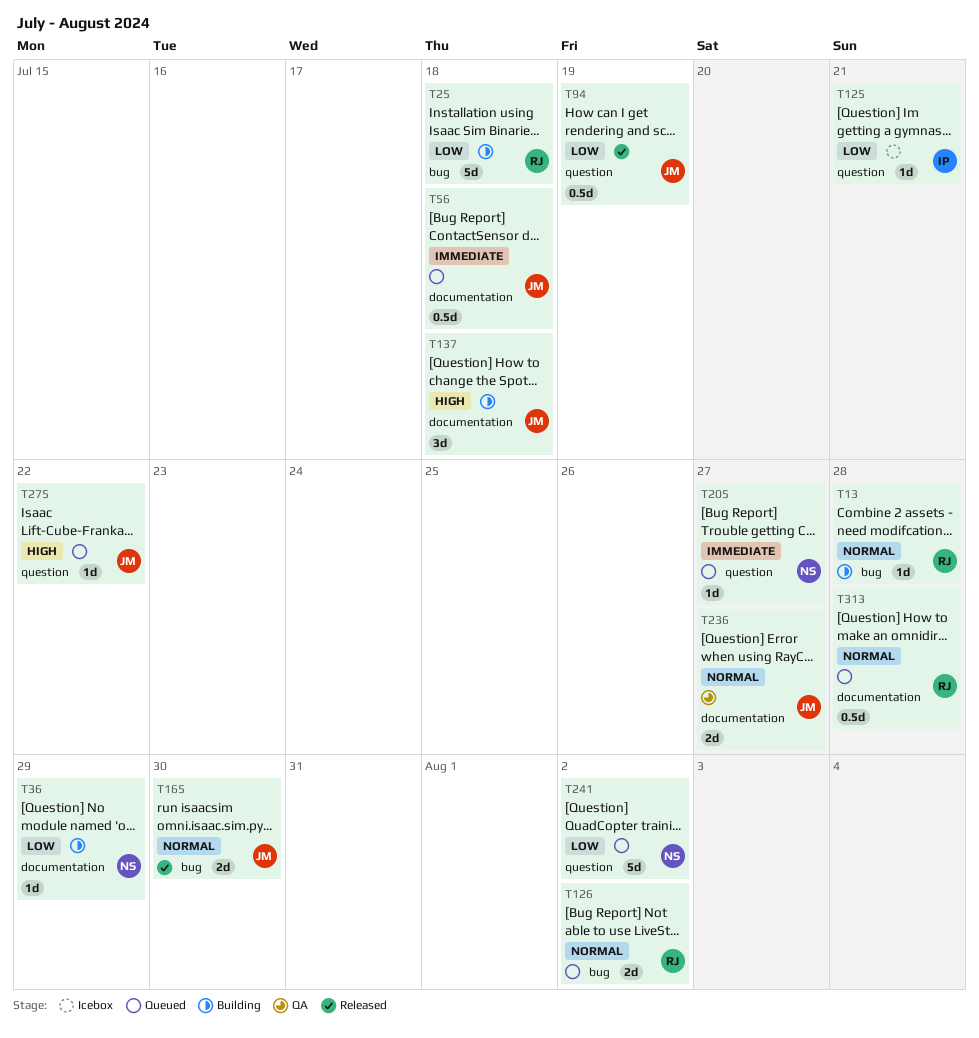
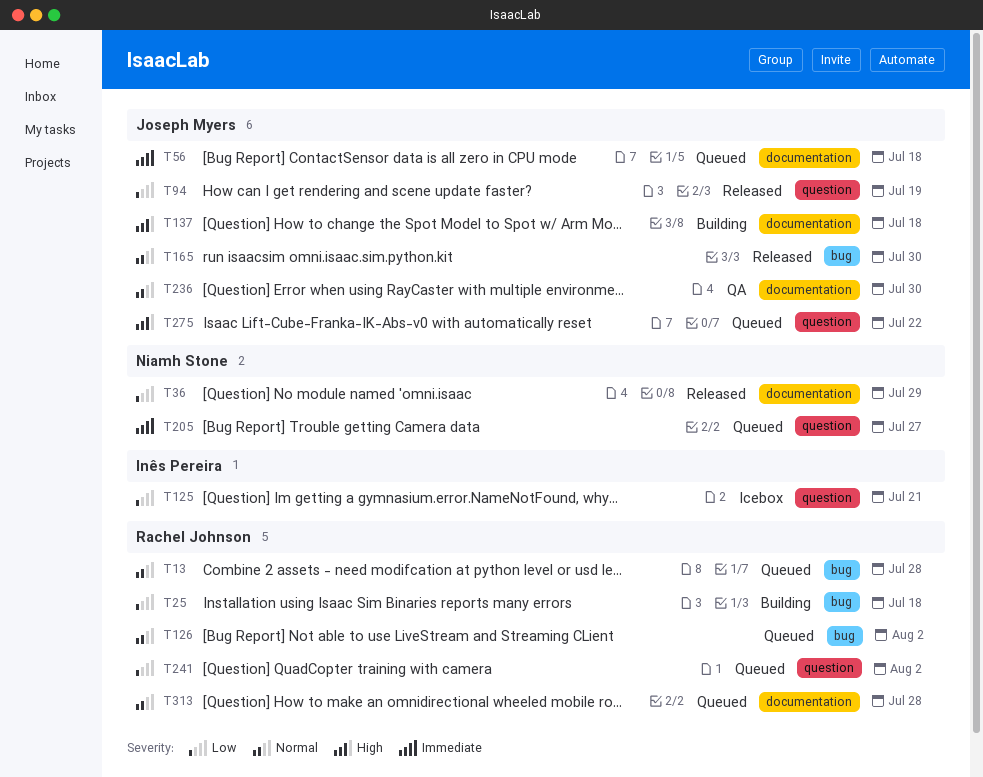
T13, status: Building -> Queued
T36, status: Building -> Released
T236, due: Jul 27 -> Jul 30
T241, owner: Niamh Stone -> Rachel Johnson

